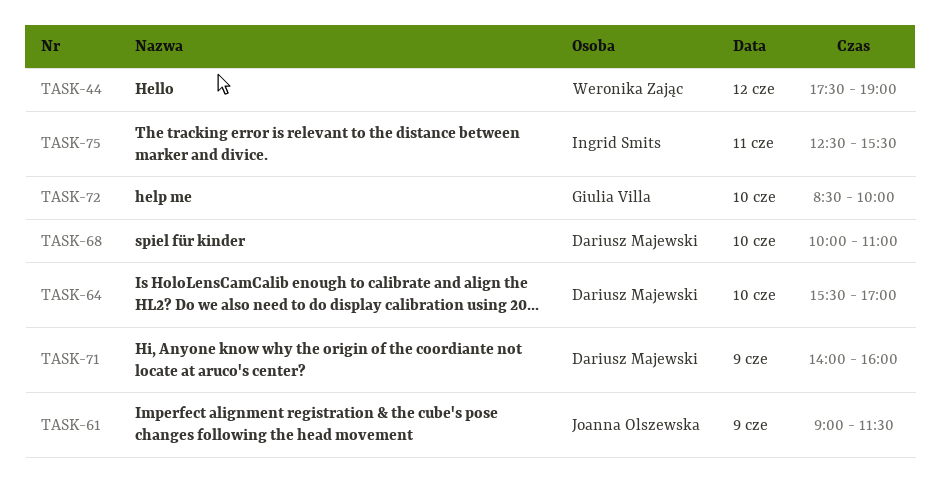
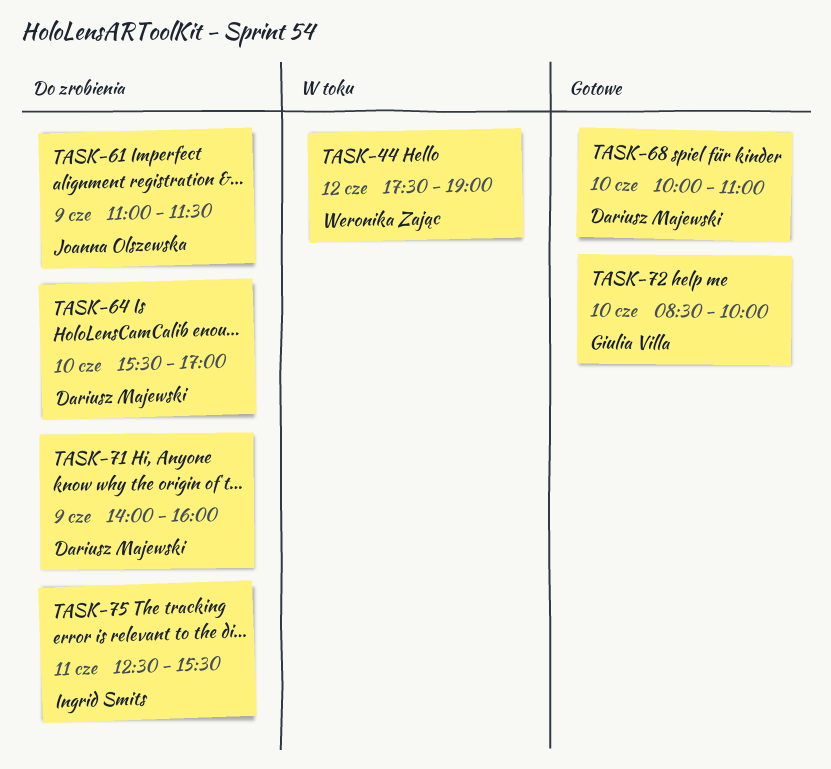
TASK-61, begins: 09:00 -> 11:00

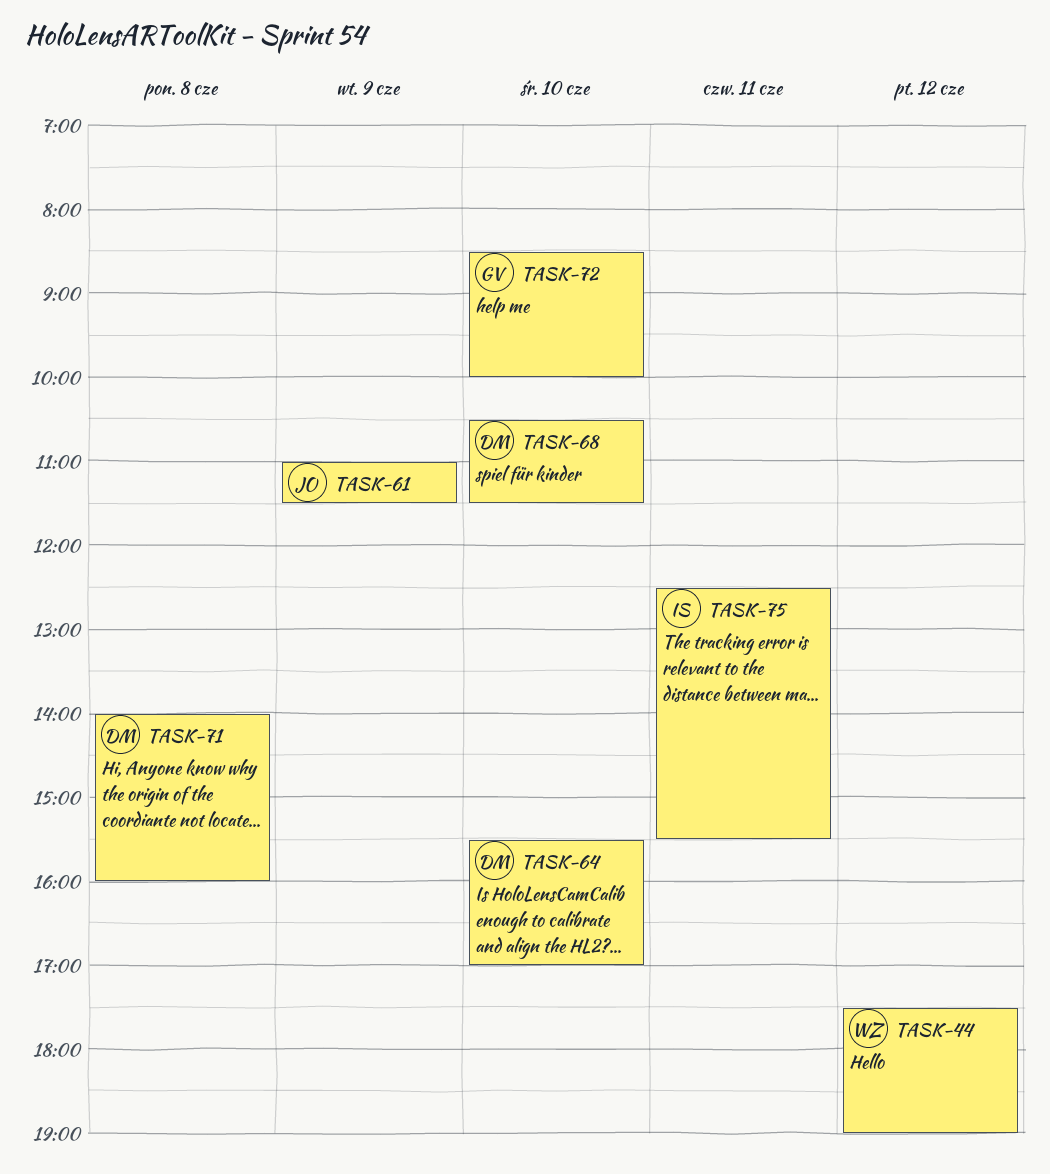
TASK-68, begins: 10:00 -> 10:30
TASK-68, ends: 11:00 -> 11:30
TASK-71, day: Jun 9 -> Jun 8

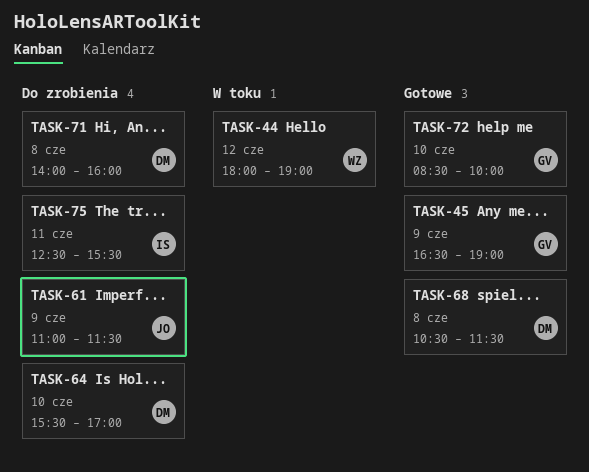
TASK-44, begins: 17:30 -> 18:00
TASK-45: none -> present
TASK-68, day: Jun 10 -> Jun 8

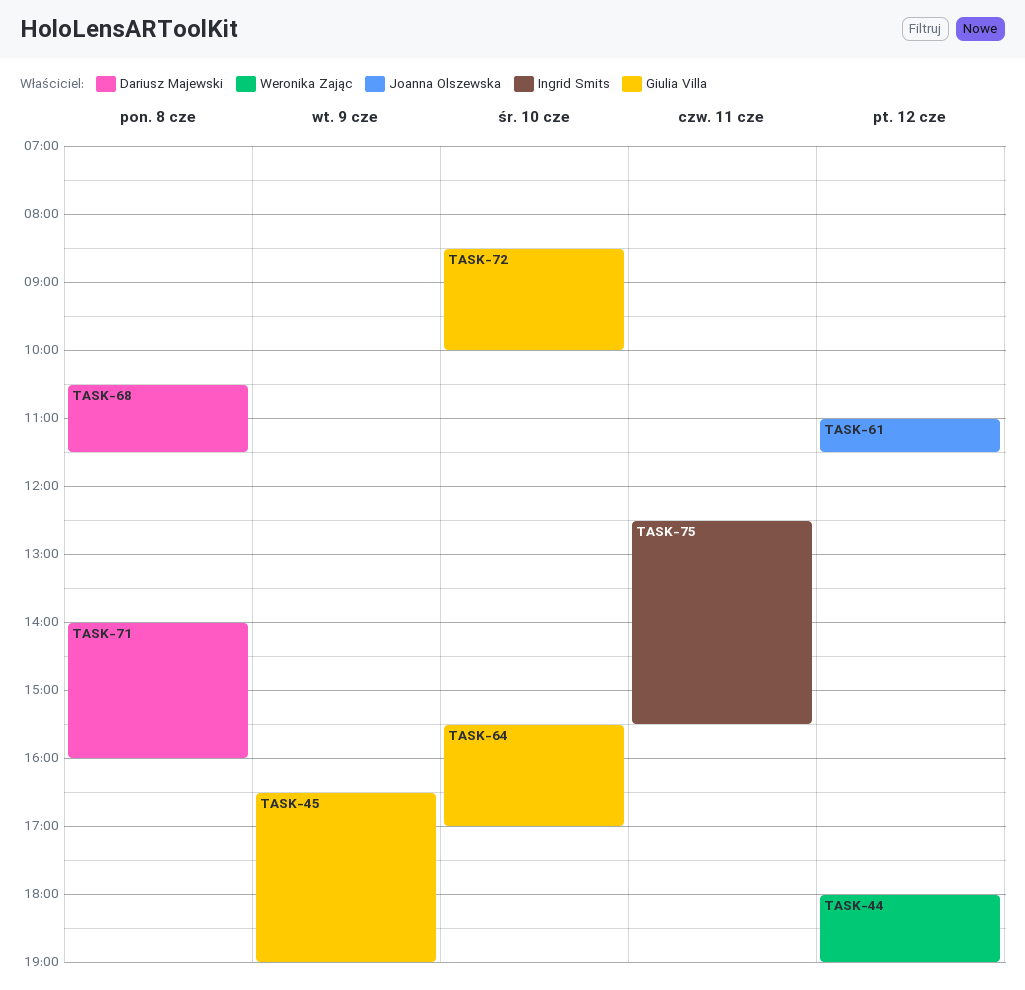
TASK-61, day: Jun 9 -> Jun 12
TASK-64, owner: Dariusz Majewski -> Giulia Villa

